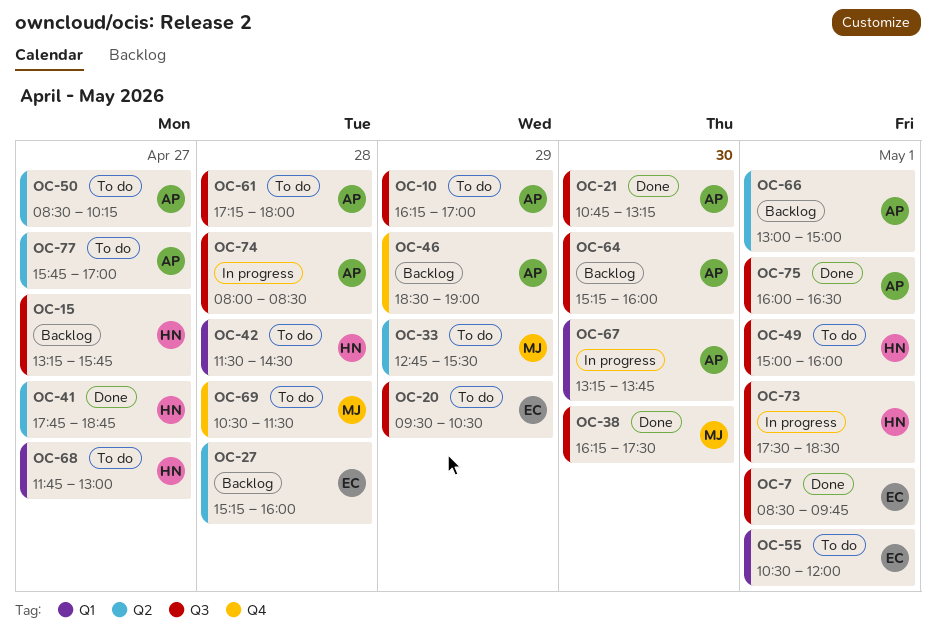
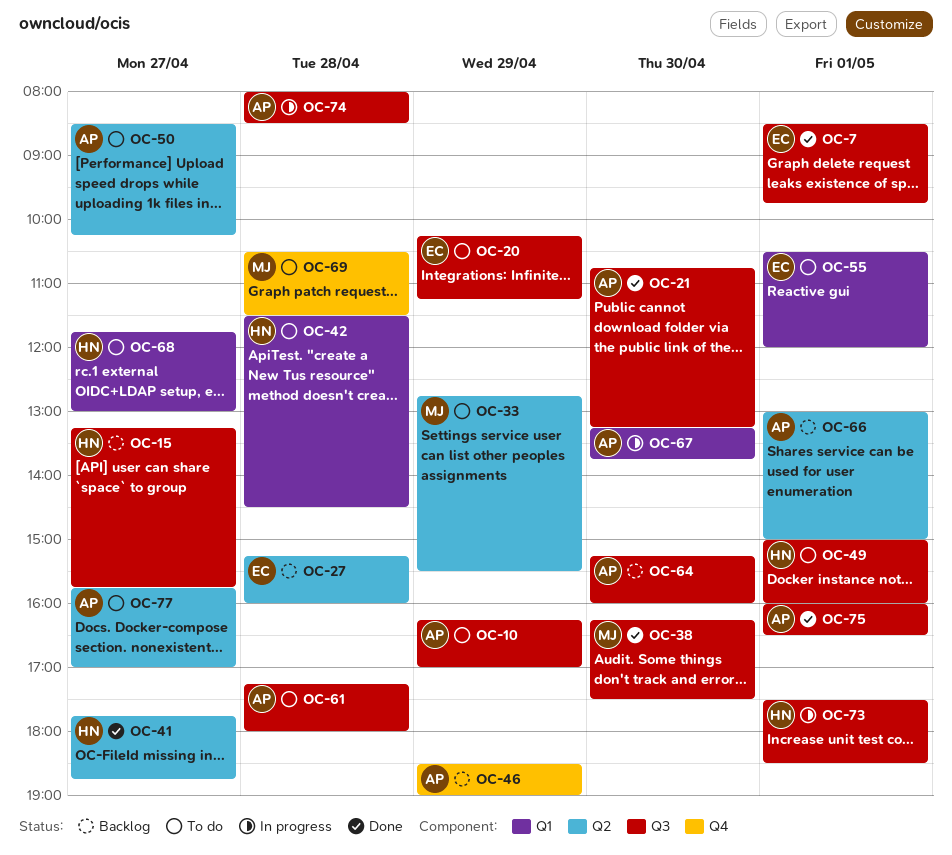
OC-20, begins: 09:30 -> 10:15
OC-20, ends: 10:30 -> 11:15

